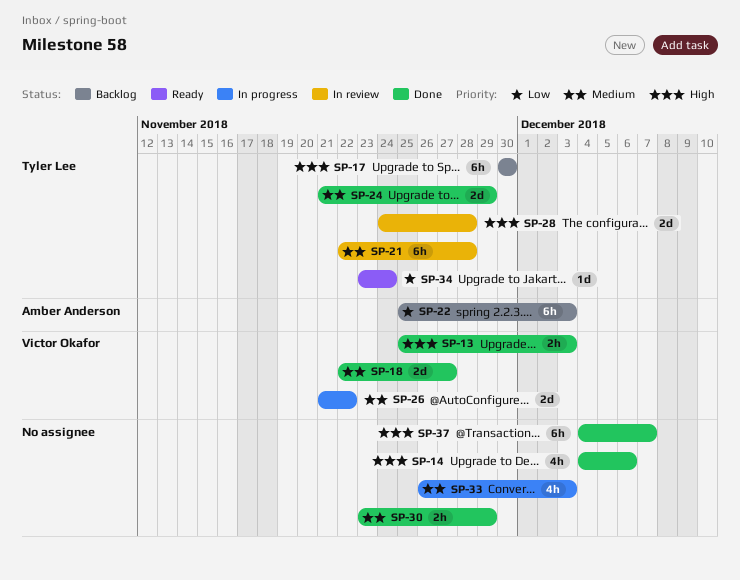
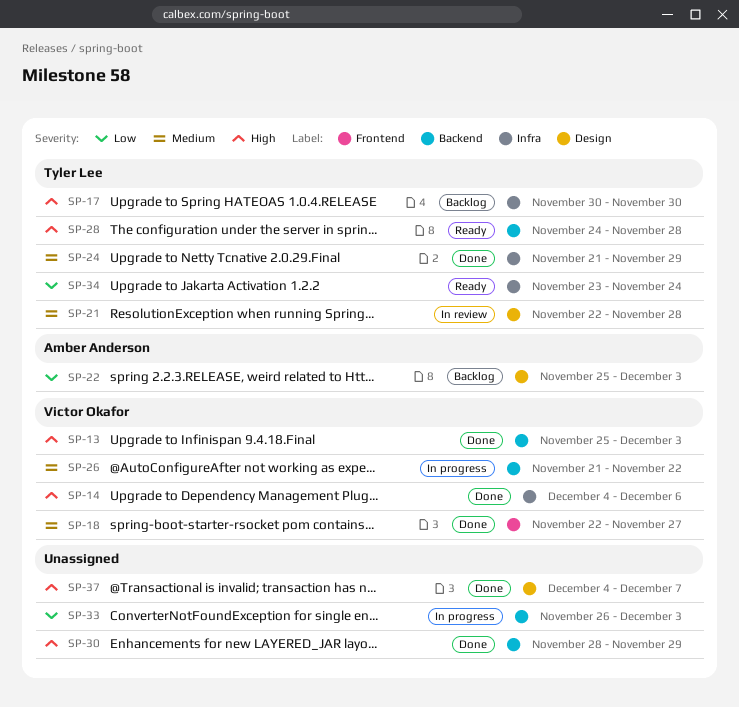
SP-14, owner: none -> Victor Okafor
SP-28, status: In review -> Ready
SP-30, priority: Medium -> High
SP-30, start: Nov 23 -> Nov 28
SP-33, priority: Medium -> Low

